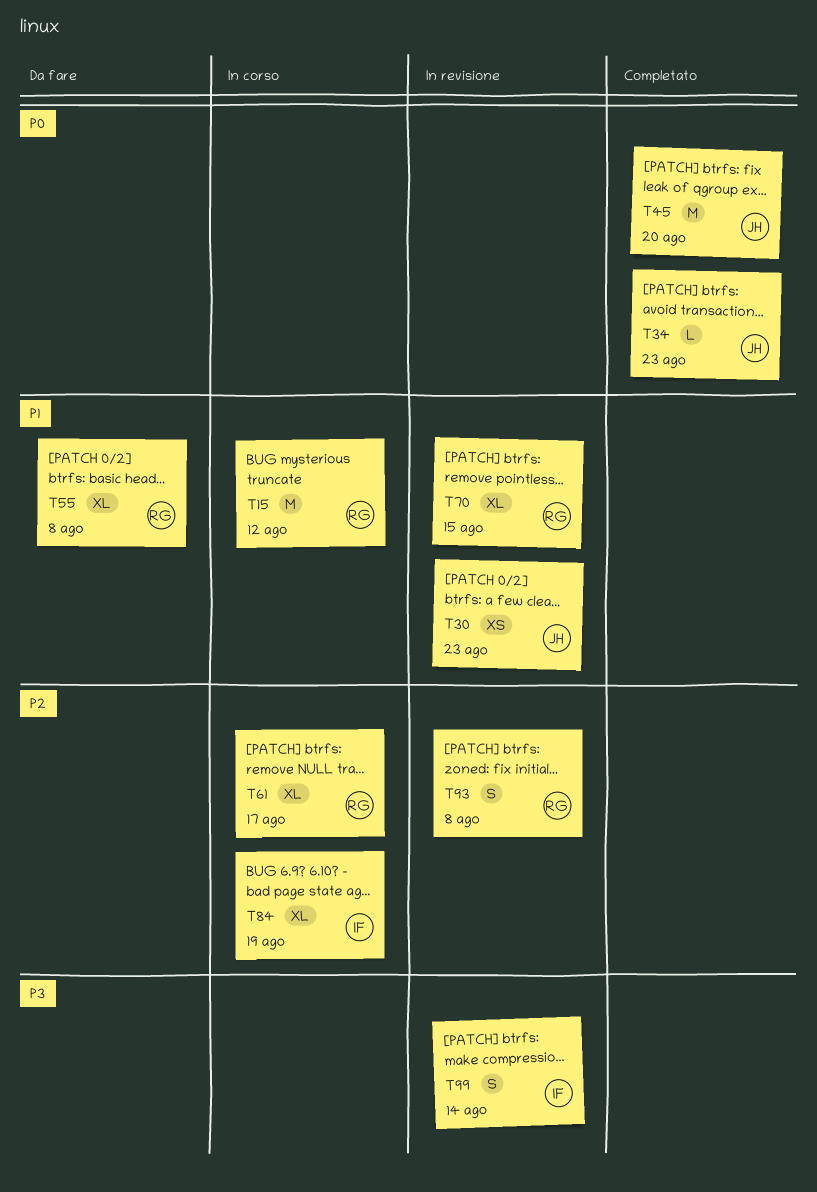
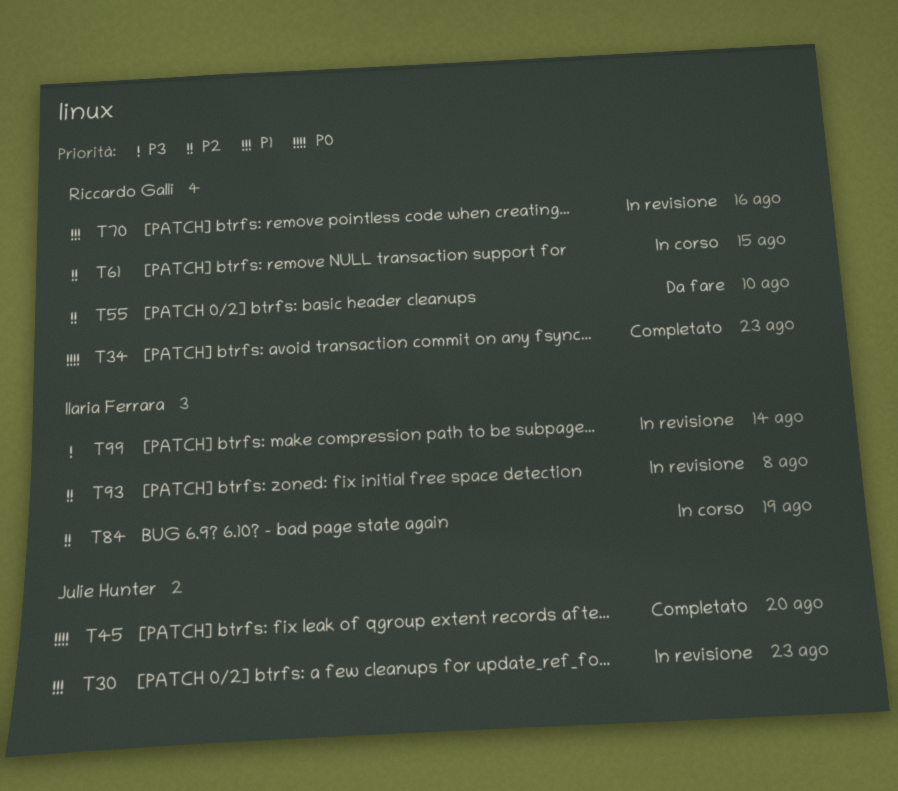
T15: present -> none
T34, owner: Julie Hunter -> Riccardo Galli
T55, priority: P1 -> P2
T55, due: Aug 8 -> Aug 10
T61, due: Aug 17 -> Aug 15
T70, due: Aug 15 -> Aug 16
T93, owner: Riccardo Galli -> Ilaria Ferrara

